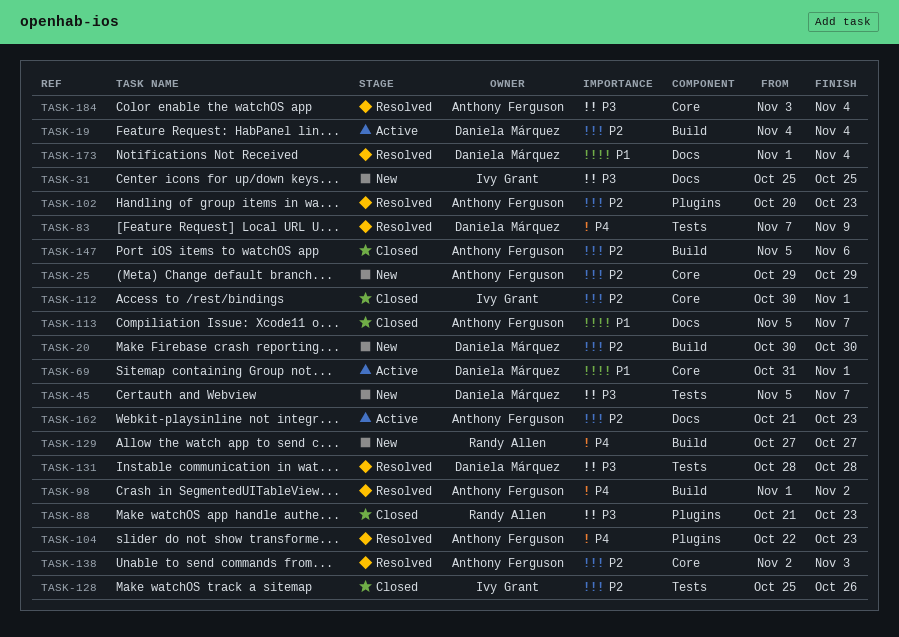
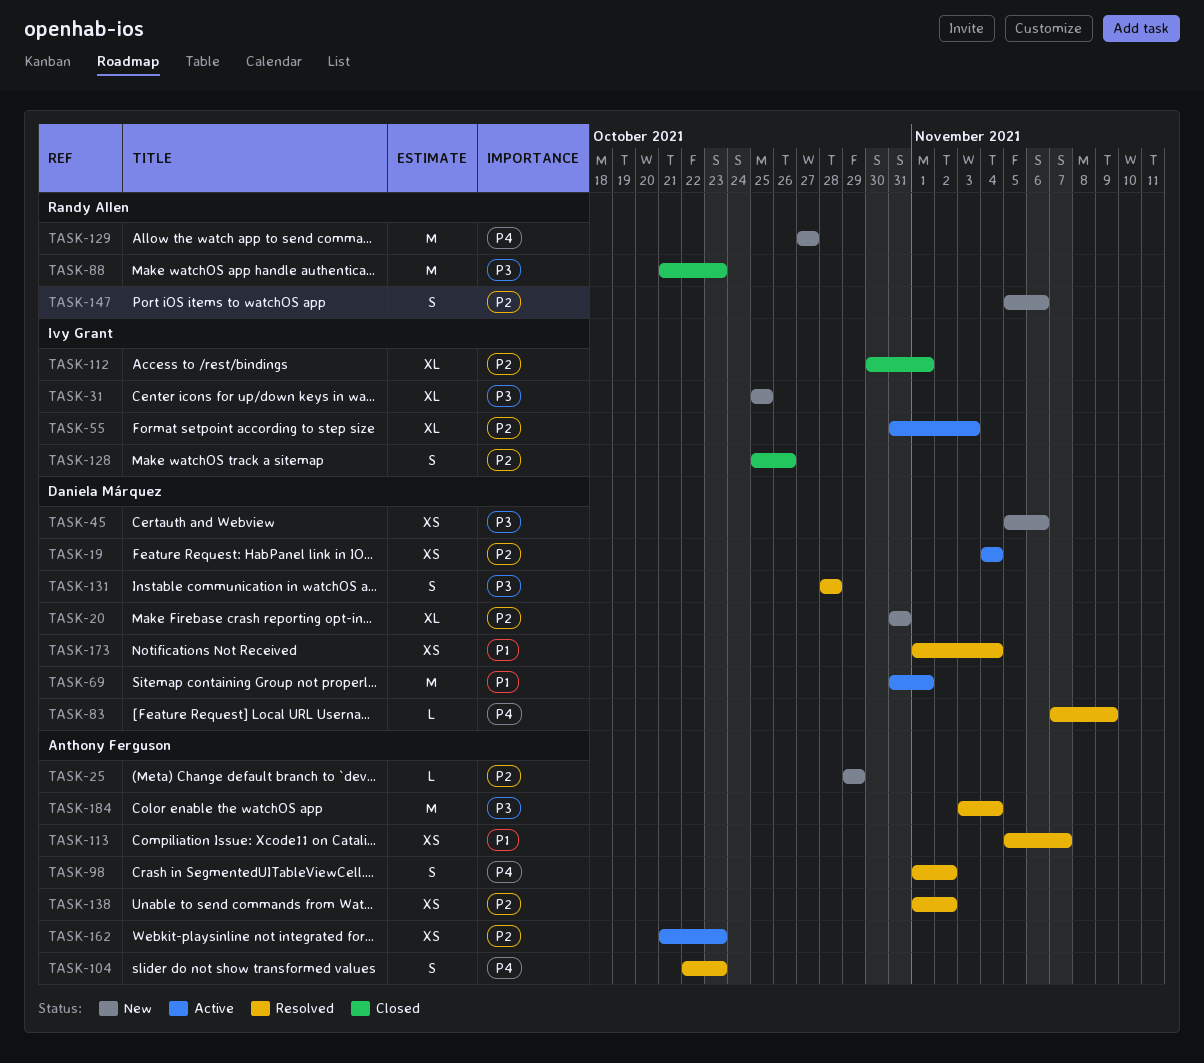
TASK-20, start: Oct 30 -> Oct 31
TASK-20, due: Oct 30 -> Oct 31
TASK-45, due: Nov 7 -> Nov 6
TASK-55: none -> present
TASK-102: present -> none
TASK-113, status: Closed -> Resolved
TASK-138, start: Nov 2 -> Nov 1
TASK-138, due: Nov 3 -> Nov 2
TASK-147, status: Closed -> New
TASK-147, owner: Anthony Ferguson -> Randy Allen

